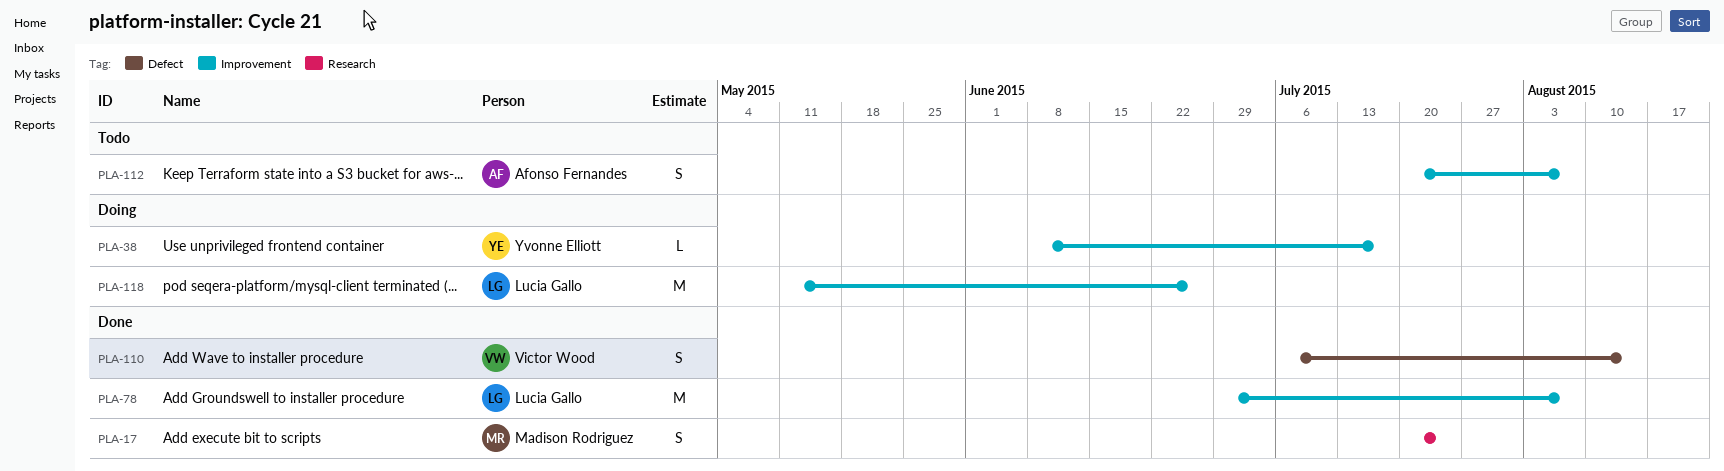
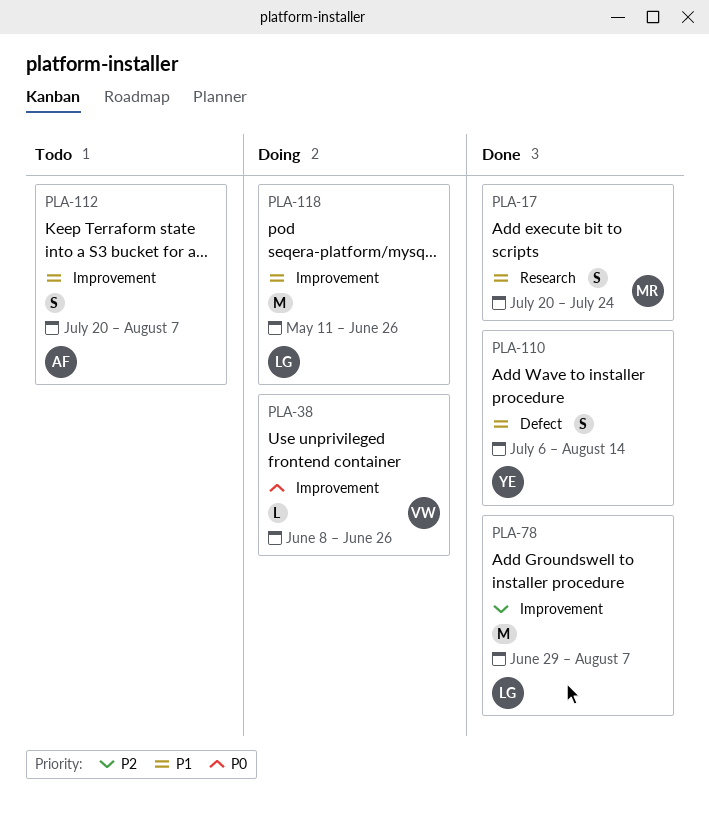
PLA-38, owner: Yvonne Elliott -> Victor Wood
PLA-38, due: Jul 17 -> Jun 26
PLA-110, owner: Victor Wood -> Yvonne Elliott

